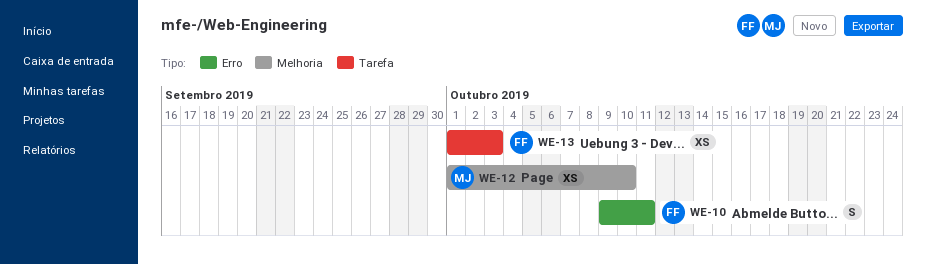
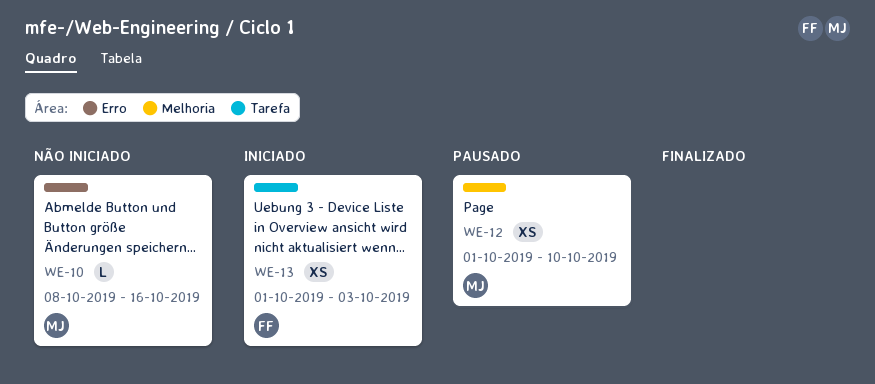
WE-10, owner: FF -> MJ
WE-10, estimate: S -> L
WE-10, start: Oct 9 -> Oct 8
WE-10, due: Oct 11 -> Oct 16

